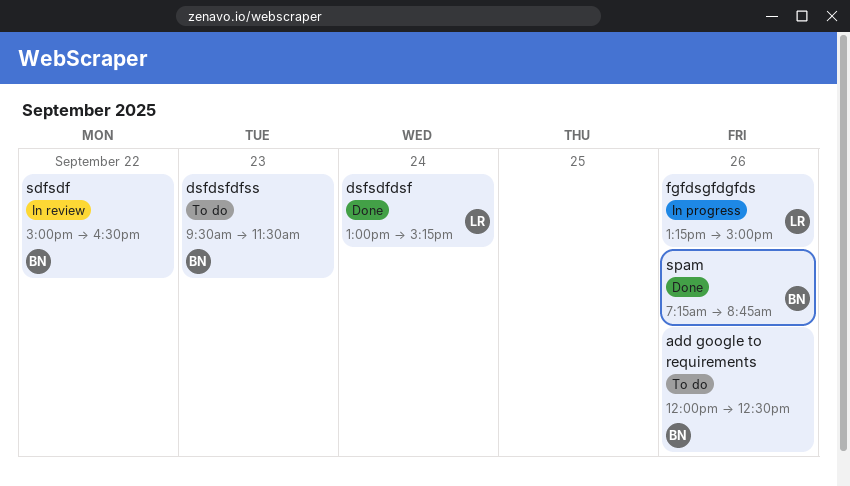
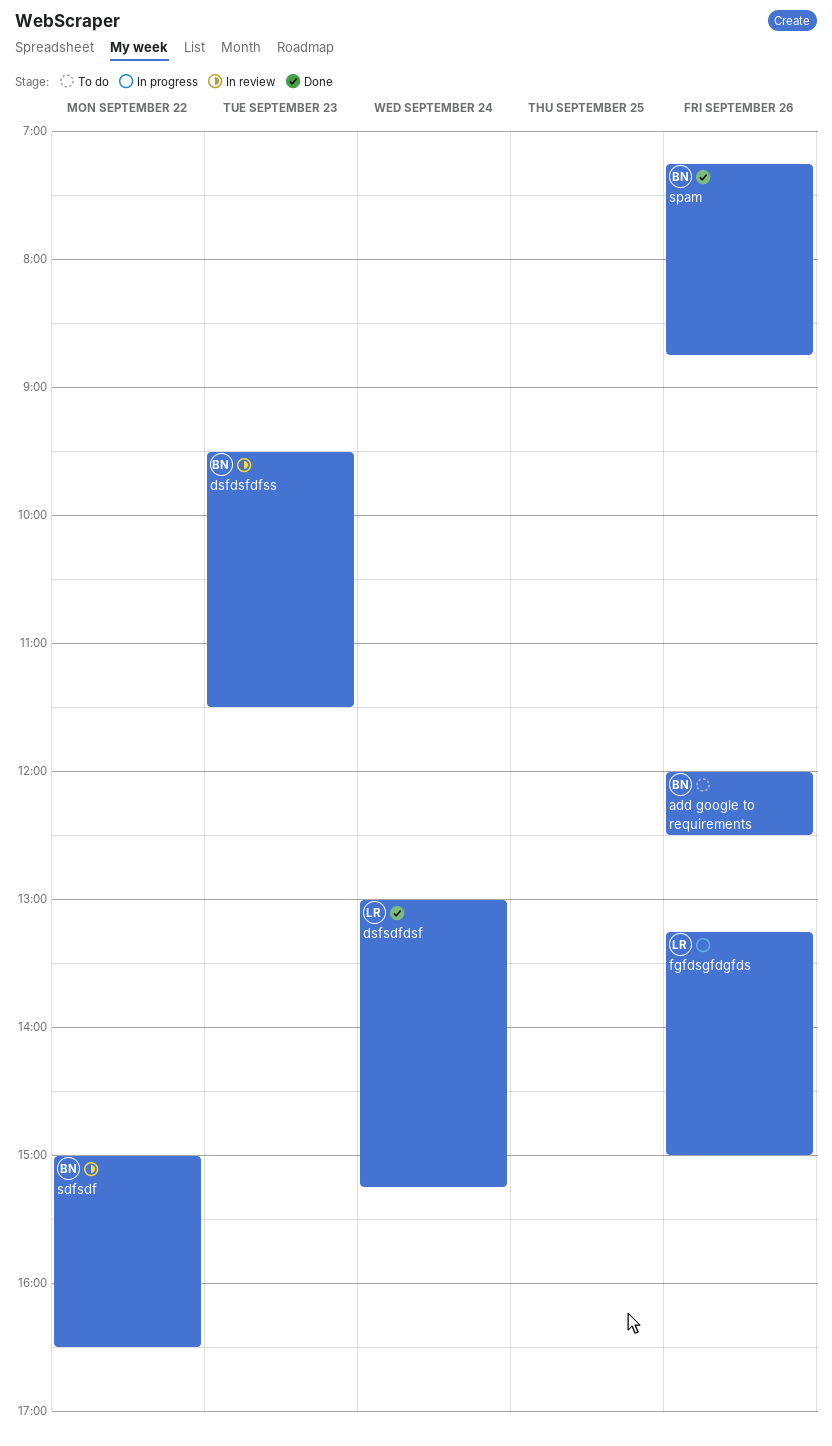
dsfdsfdfss, status: To do -> In review

